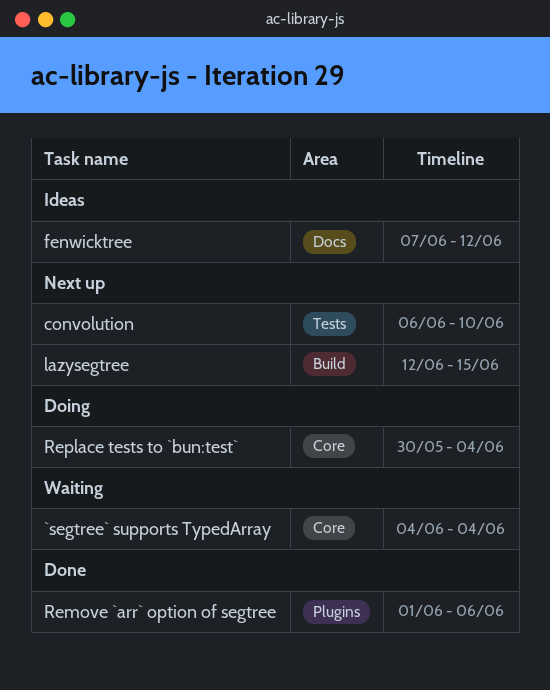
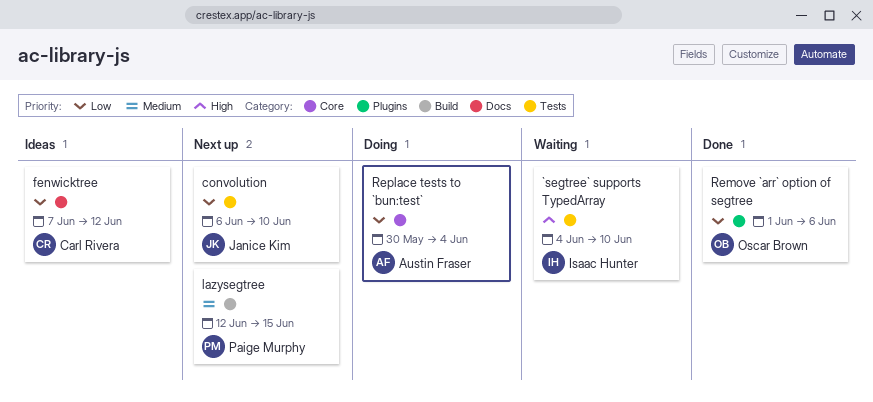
`segtree` supports TypedArray, label: Core -> Tests
`segtree` supports TypedArray, due: Jun 4 -> Jun 10

